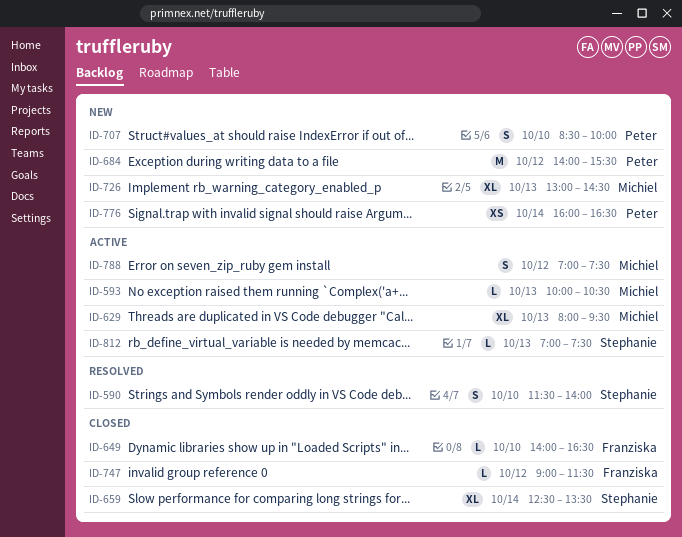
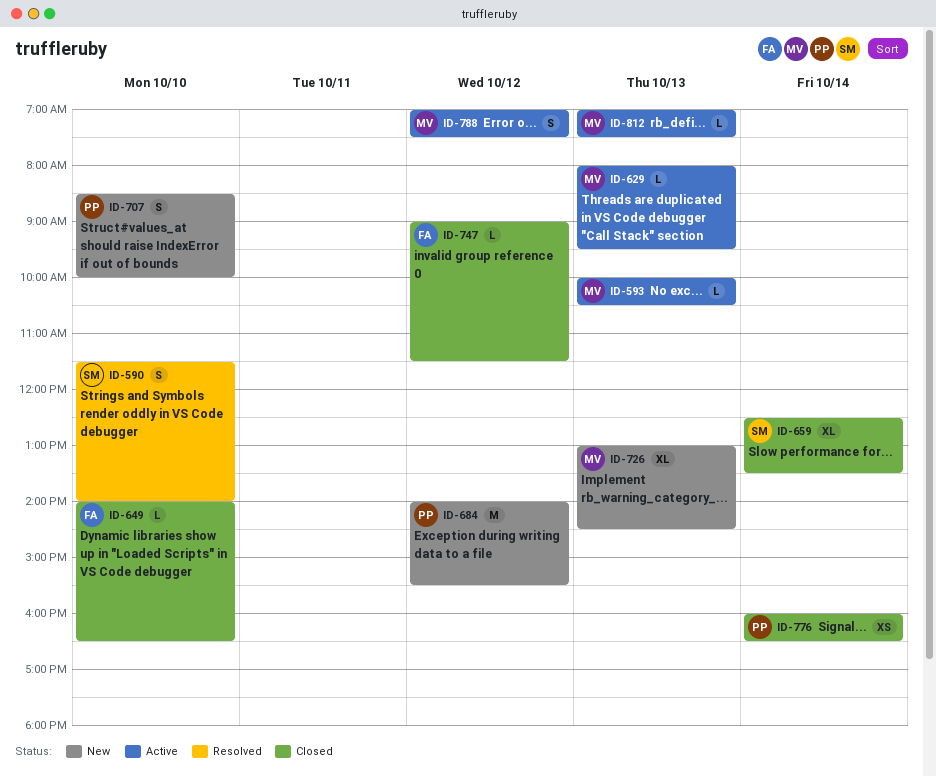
ID-629, estimate: XL -> L
ID-776, status: New -> Closed
ID-812, owner: Stephanie -> Michiel

